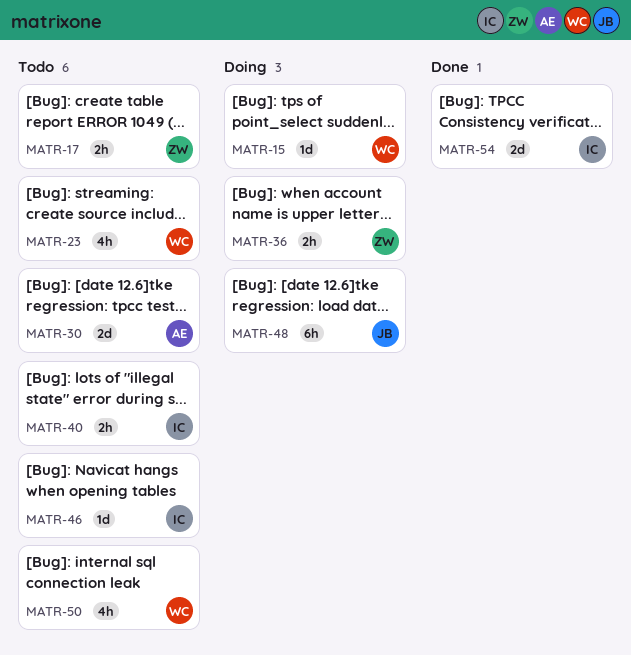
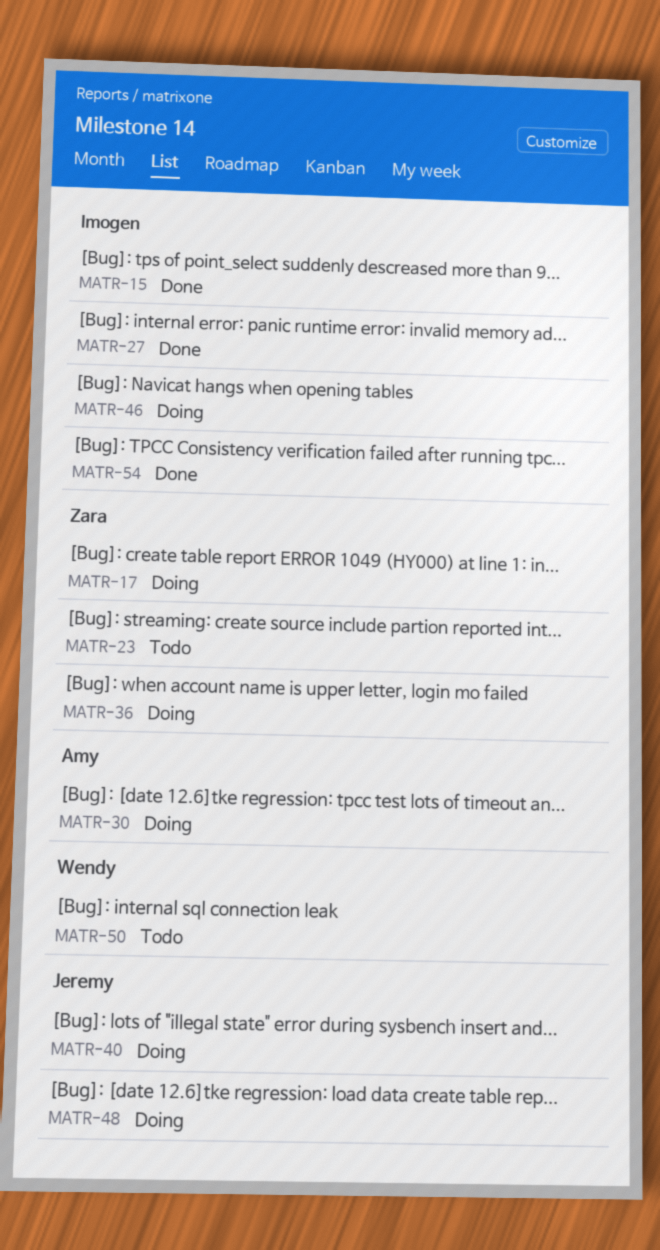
MATR-15, status: Doing -> Done
MATR-15, owner: Wendy -> Imogen
MATR-17, status: Todo -> Doing
MATR-23, owner: Wendy -> Zara
MATR-27: none -> present
MATR-30, status: Todo -> Doing
MATR-40, status: Todo -> Doing
MATR-40, owner: Imogen -> Jeremy
MATR-46, status: Todo -> Doing

